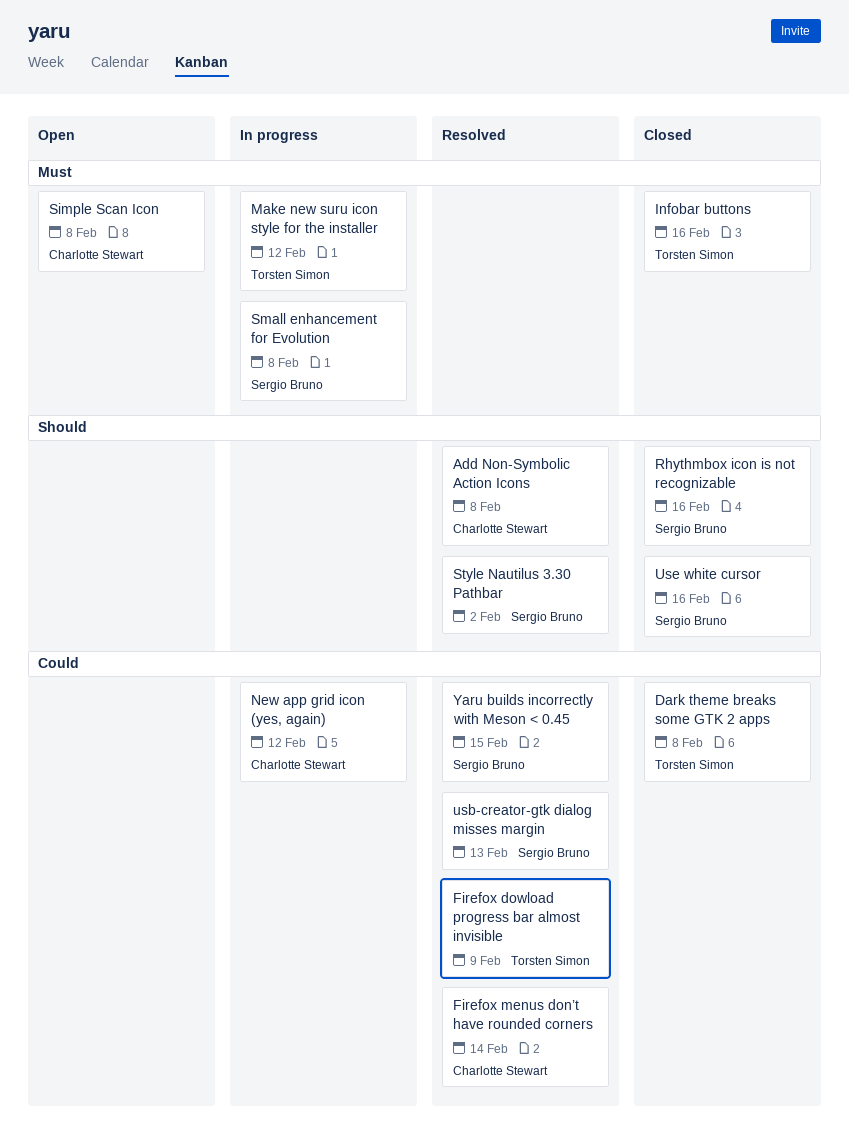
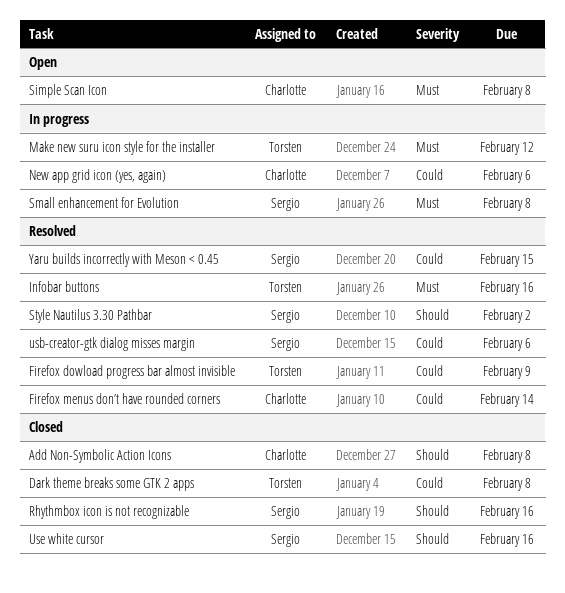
Add Non-Symbolic Action Icons, status: Resolved -> Closed
Infobar buttons, status: Closed -> Resolved
New app grid icon (yes, again), due: Feb 12 -> Feb 6
usb-creator-gtk dialog misses margin, due: Feb 13 -> Feb 6

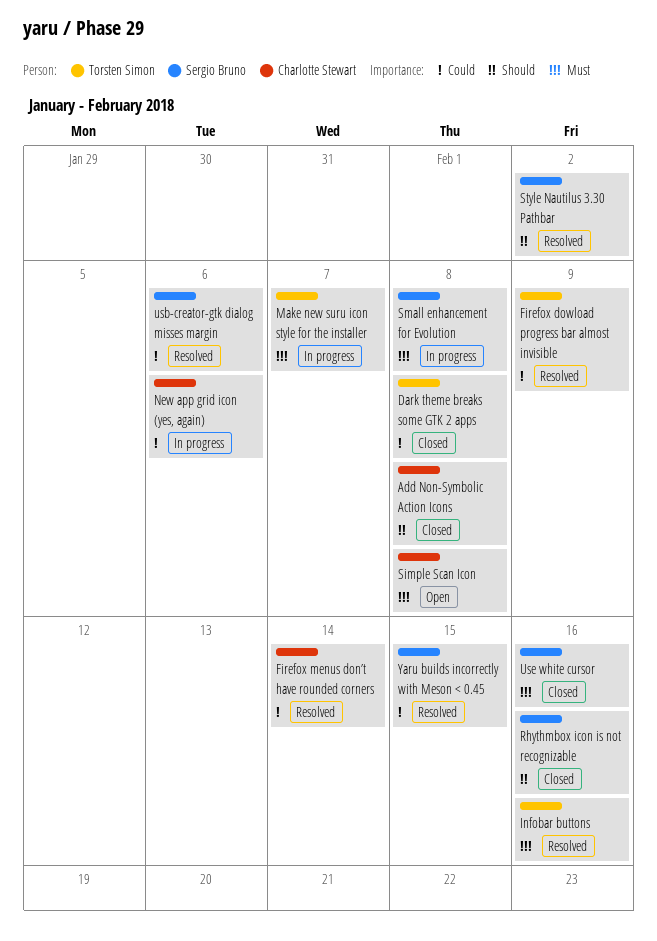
Make new suru icon style for the installer, due: Feb 12 -> Feb 7
Use white cursor, priority: Should -> Must

